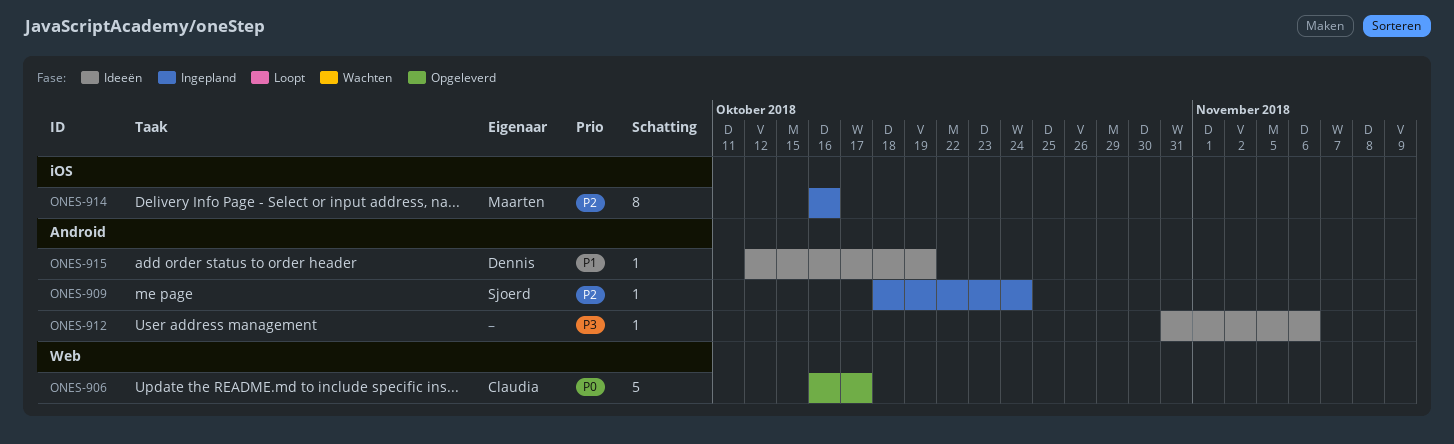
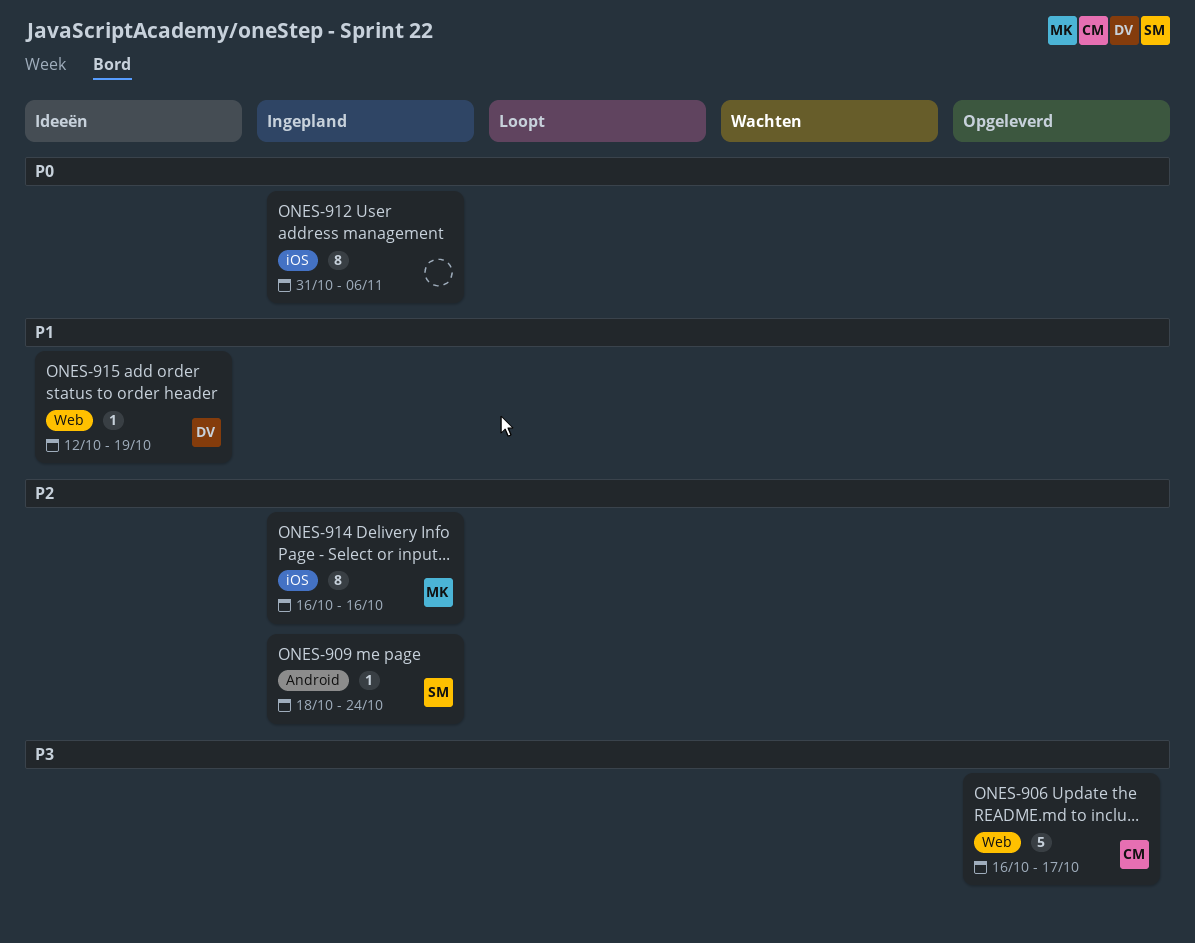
ONES-906, priority: P0 -> P3
ONES-912, status: Ideeën -> Ingepland
ONES-912, priority: P3 -> P0
ONES-912, label: Android -> iOS
ONES-912, estimate: 1 -> 8
ONES-915, label: Android -> Web

